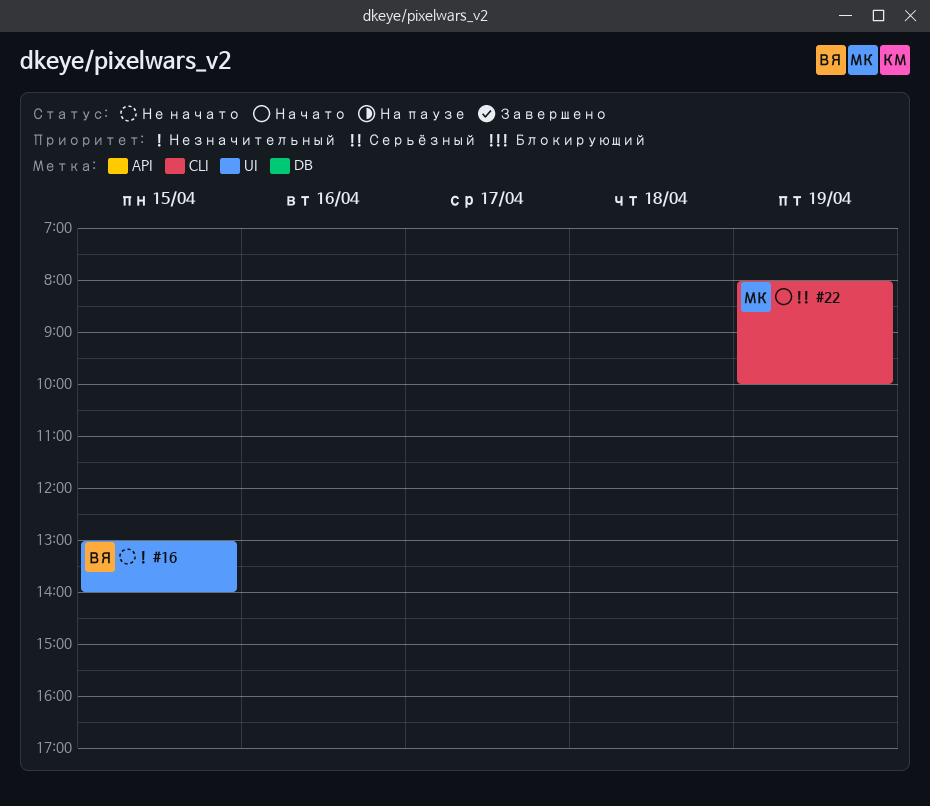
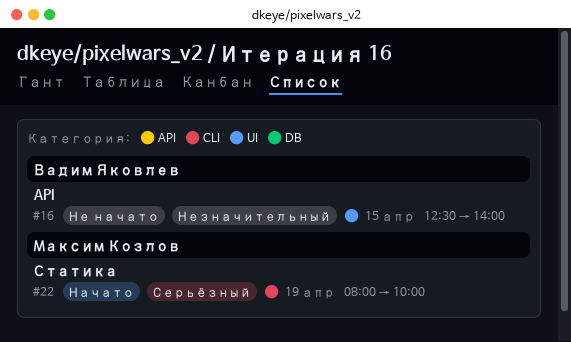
#16, begins: 13:00 -> 12:30

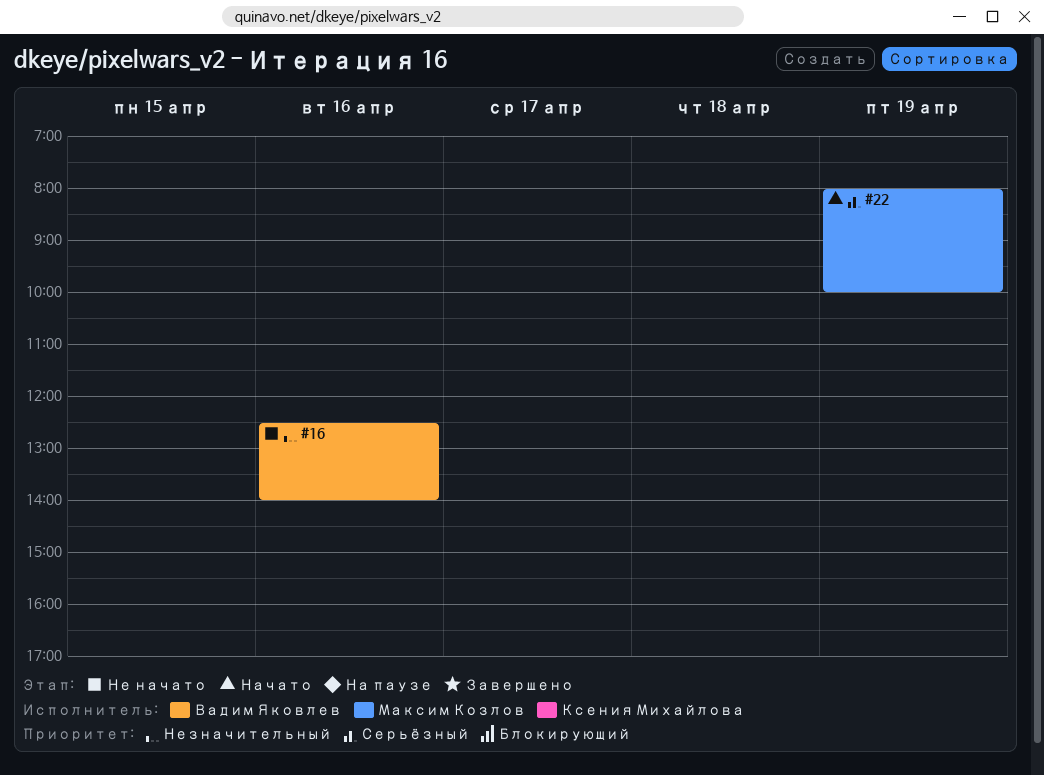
#16, day: Apr 15 -> Apr 16

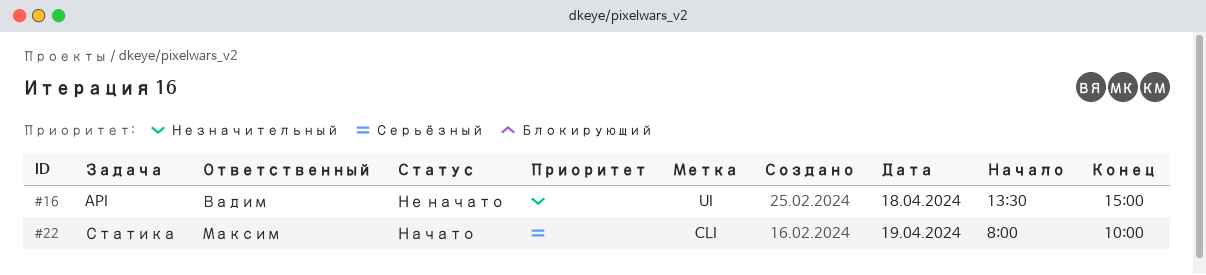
#16, day: Apr 16 -> Apr 18
#16, begins: 12:30 -> 13:30
#16, ends: 14:00 -> 15:00

